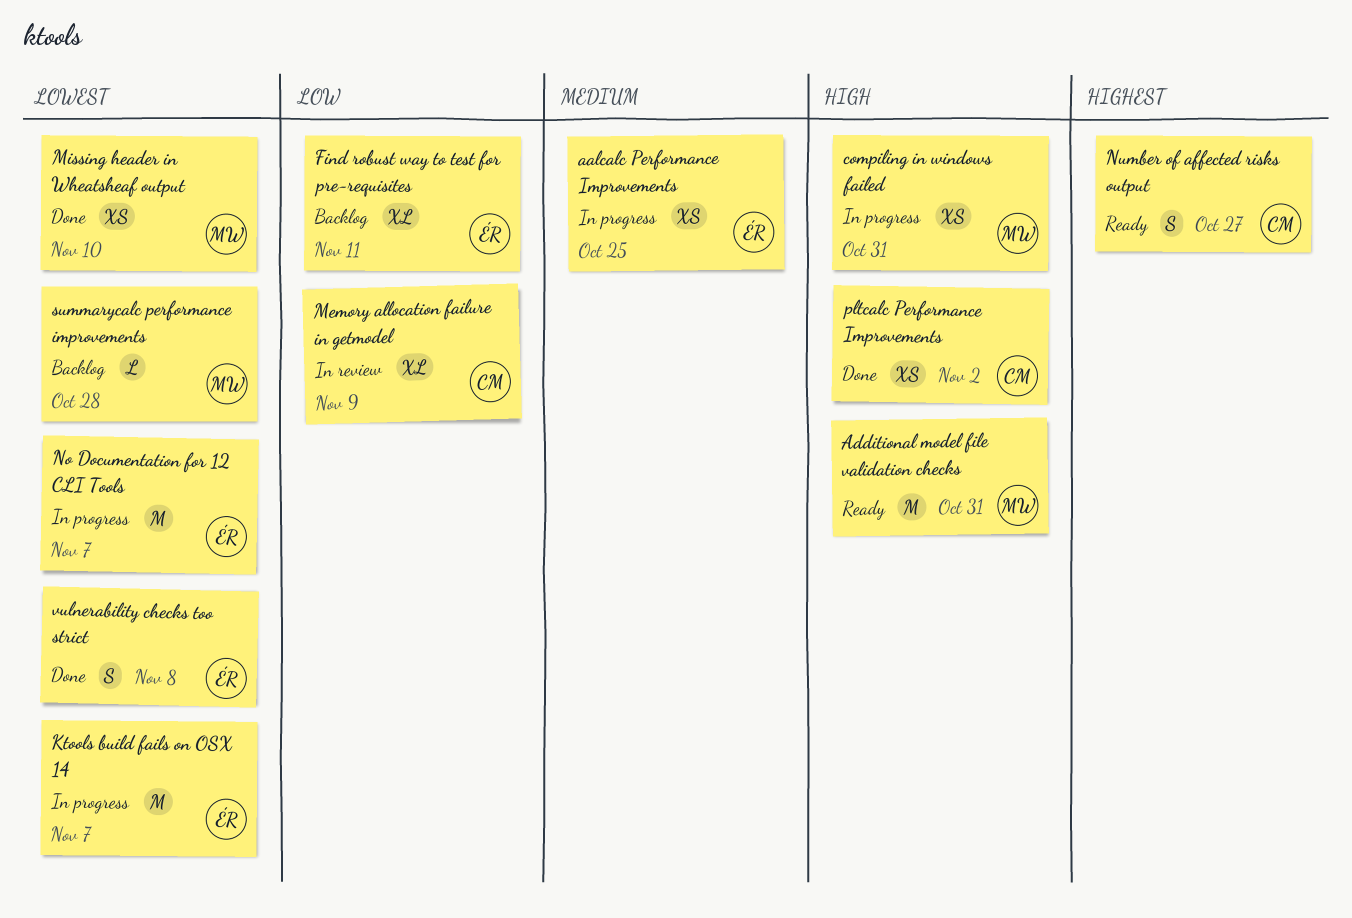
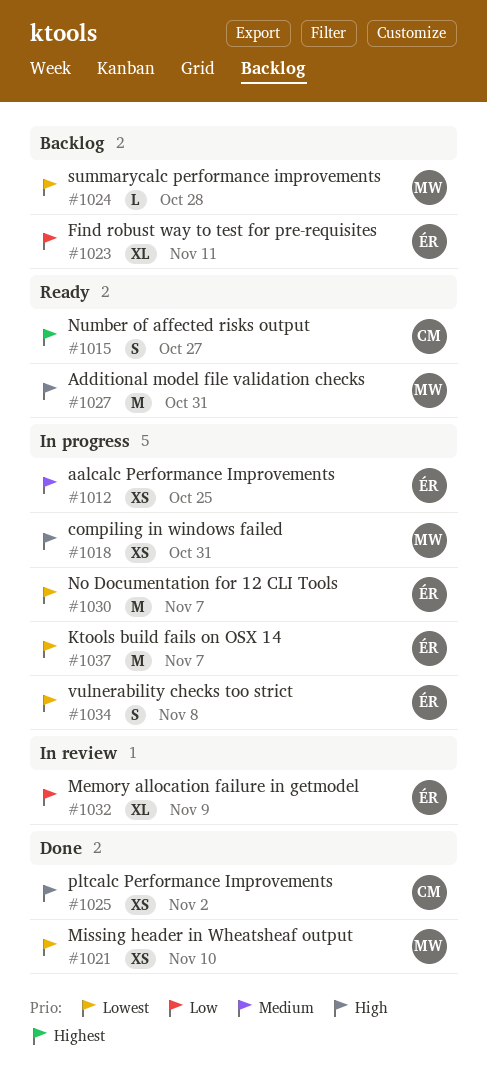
Memory allocation failure in getmodel, owner: CM -> ÉR
vulnerability checks too strict, status: Done -> In progress

